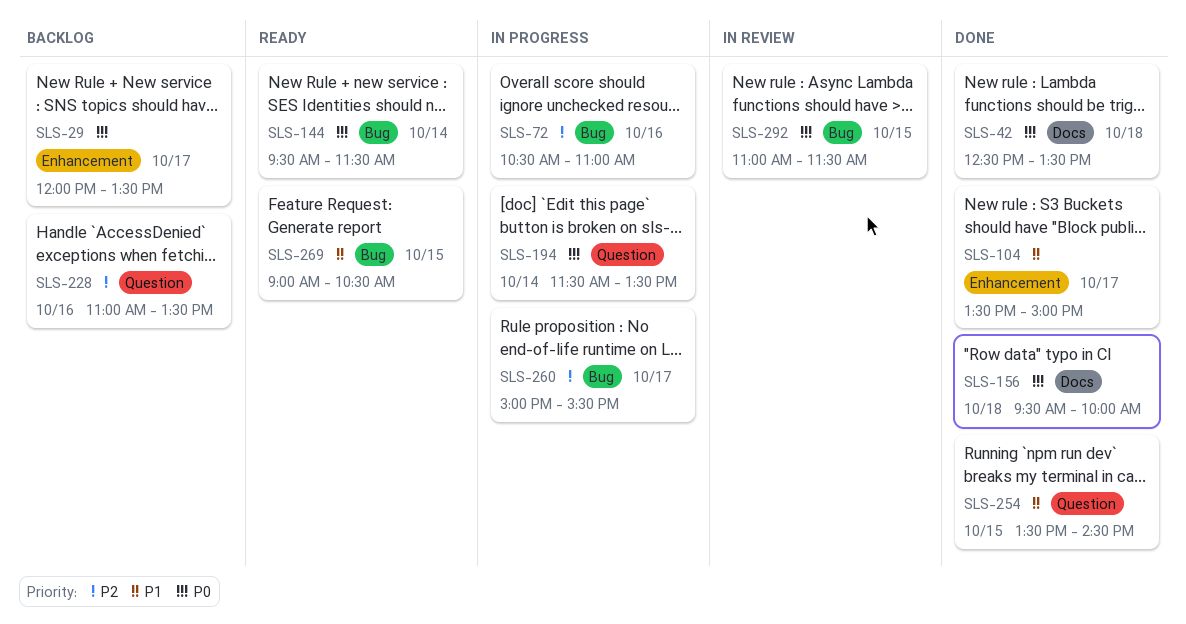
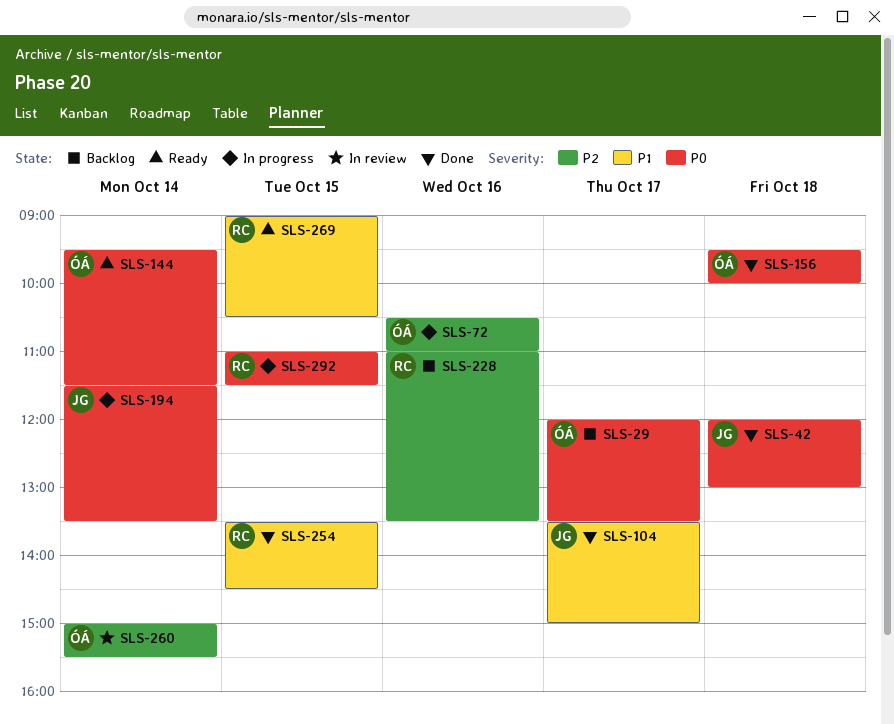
SLS-42, begins: 12:30 -> 12:00
SLS-42, ends: 13:30 -> 13:00
SLS-260, status: In progress -> In review
SLS-260, day: Oct 17 -> Oct 14
SLS-292, status: In review -> In progress

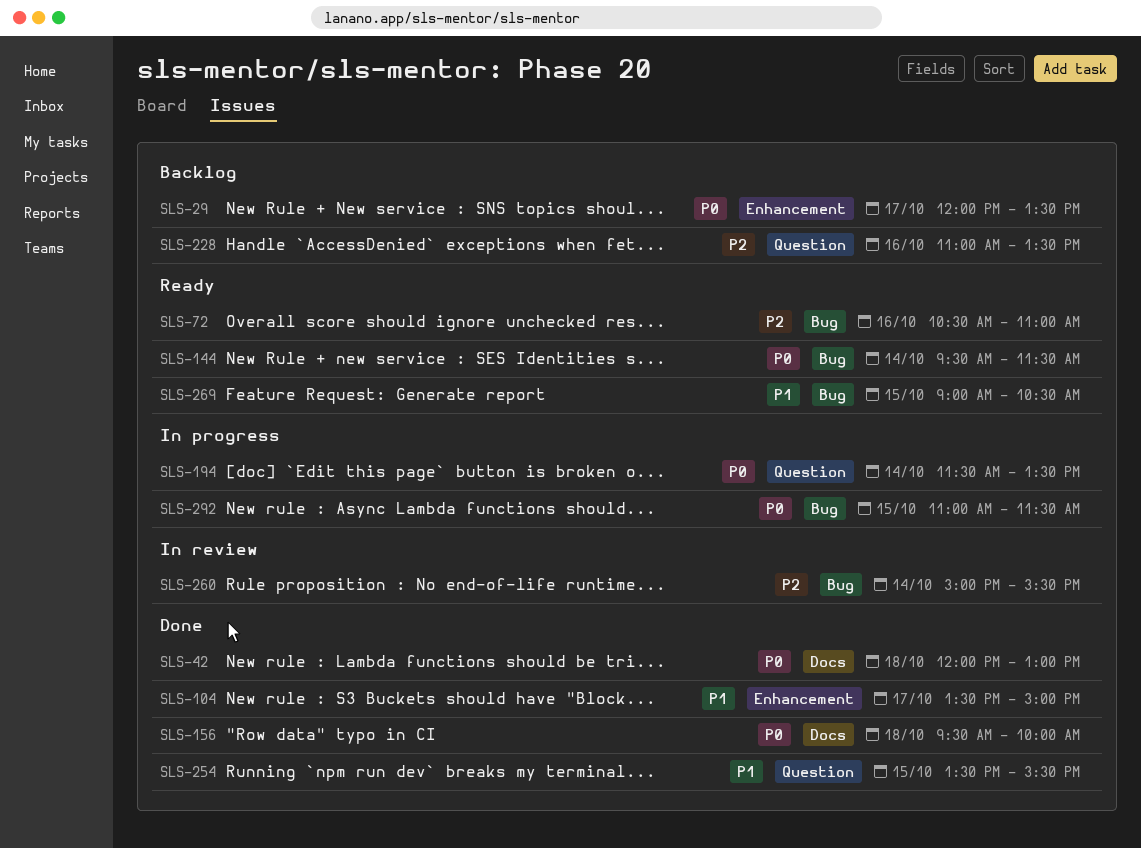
SLS-72, status: In progress -> Ready
SLS-254, ends: 14:30 -> 15:30

